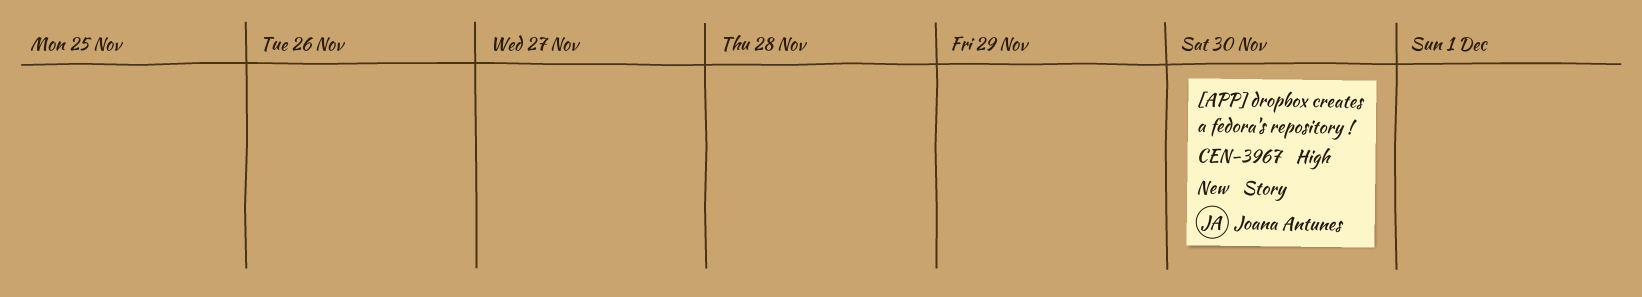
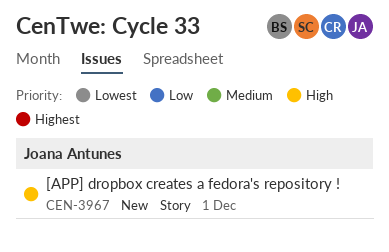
CEN-3967, due: Nov 30 -> Dec 1

